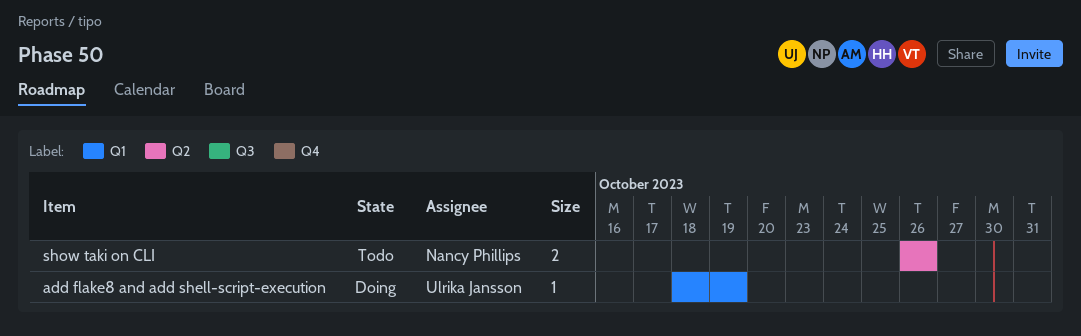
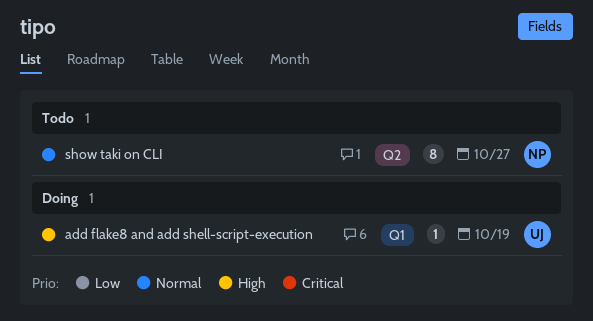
show taki on CLI, estimate: 2 -> 8
show taki on CLI, due: Oct 26 -> Oct 27

